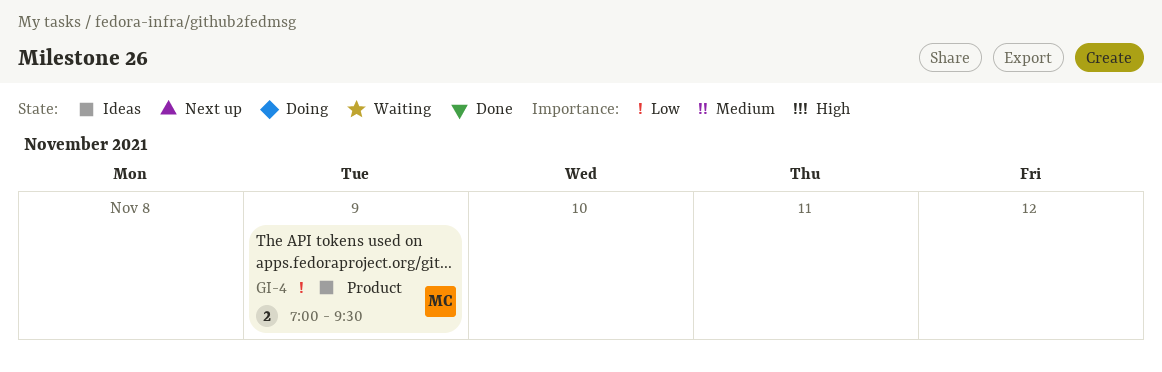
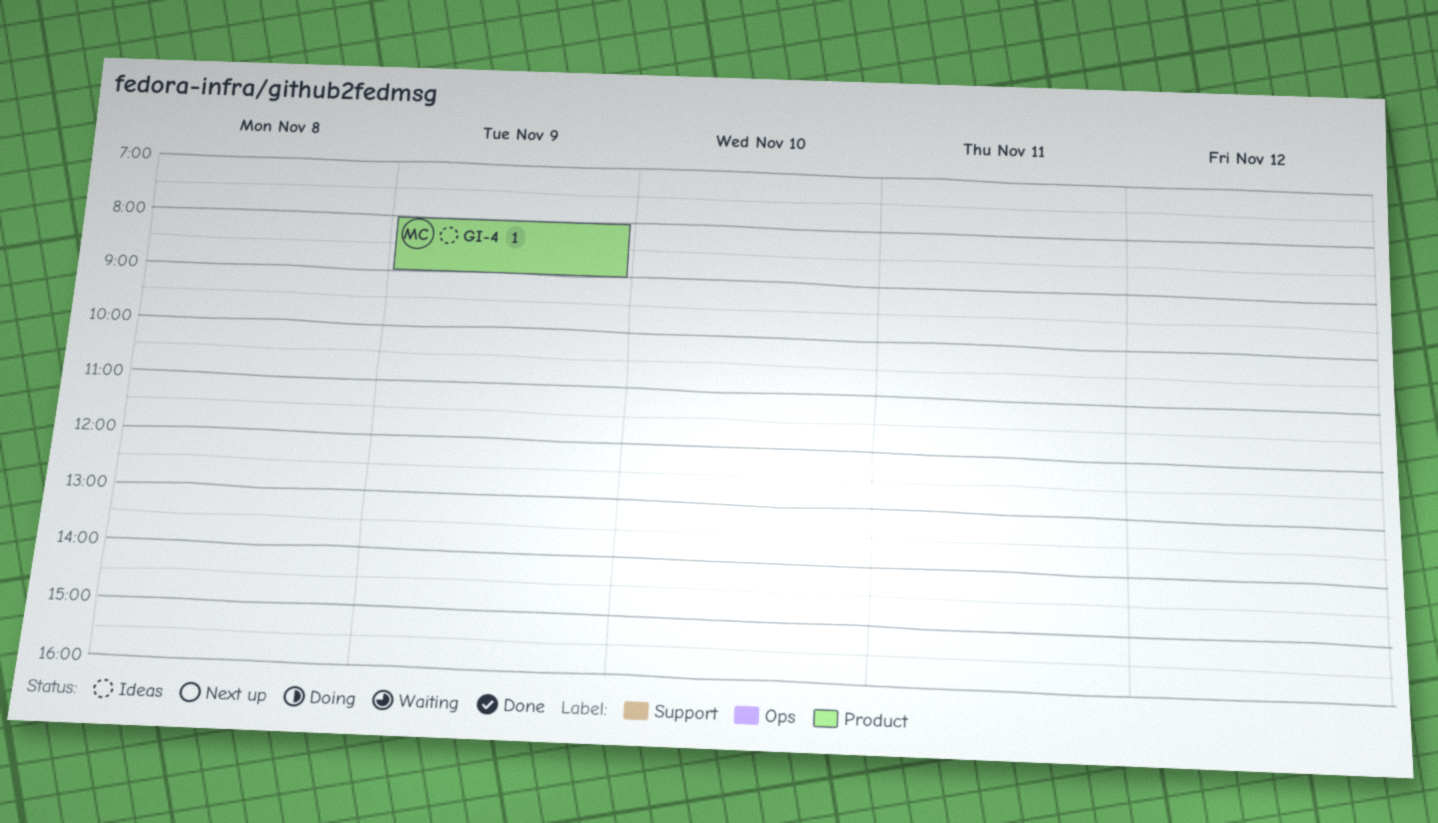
GI-4, estimate: 2 -> 1
GI-4, begins: 07:00 -> 08:00
GI-4, ends: 09:30 -> 09:00

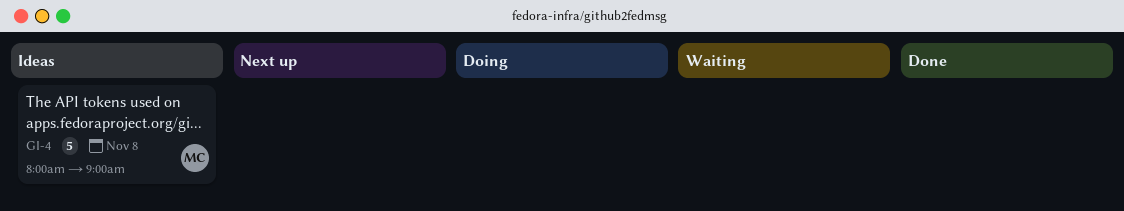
GI-4, estimate: 1 -> 5
GI-4, day: Nov 9 -> Nov 8

